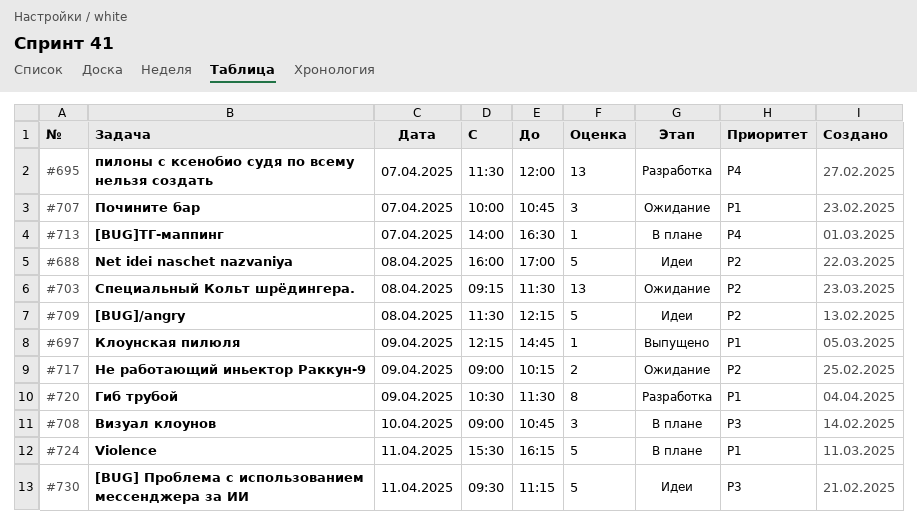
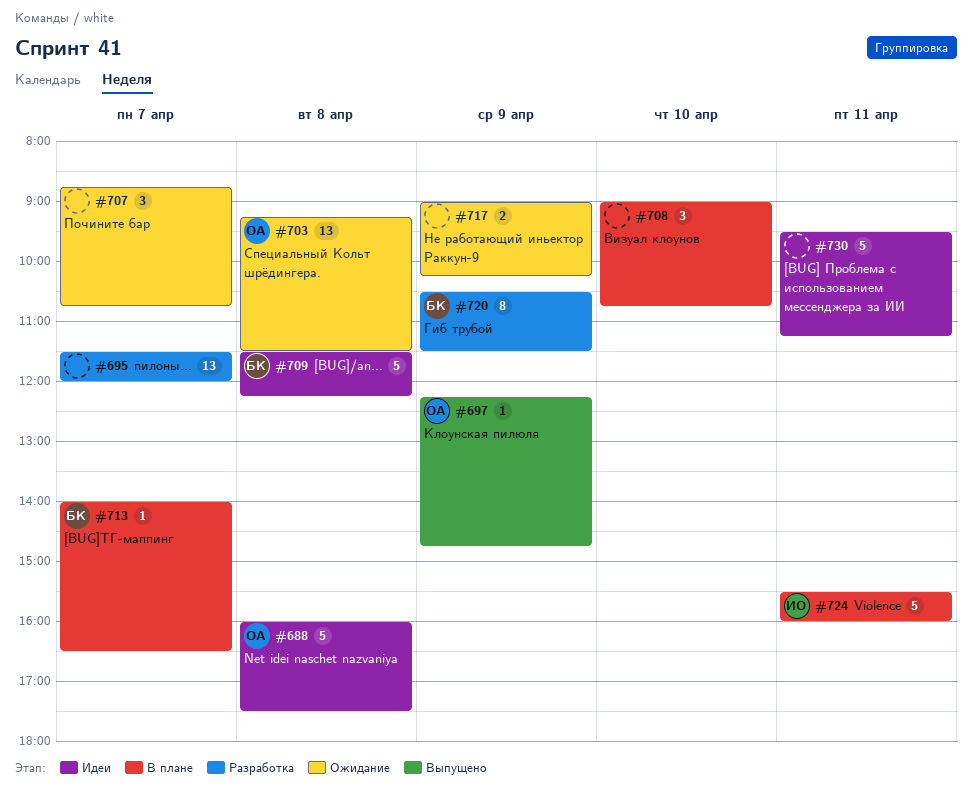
#688, ends: 17:00 -> 17:30
#707, begins: 10:00 -> 08:45
#724, ends: 16:15 -> 16:00

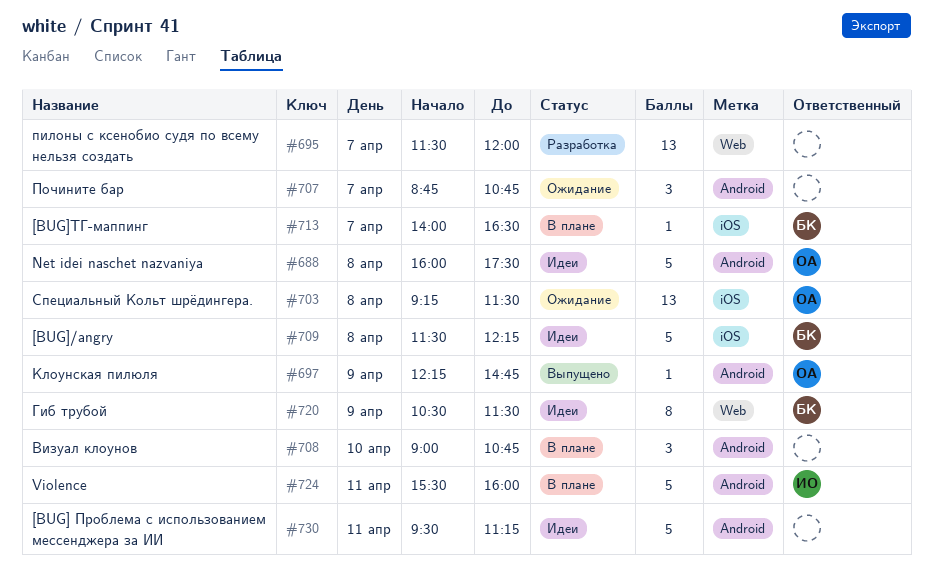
#717: present -> none
#720, status: Разработка -> Идеи

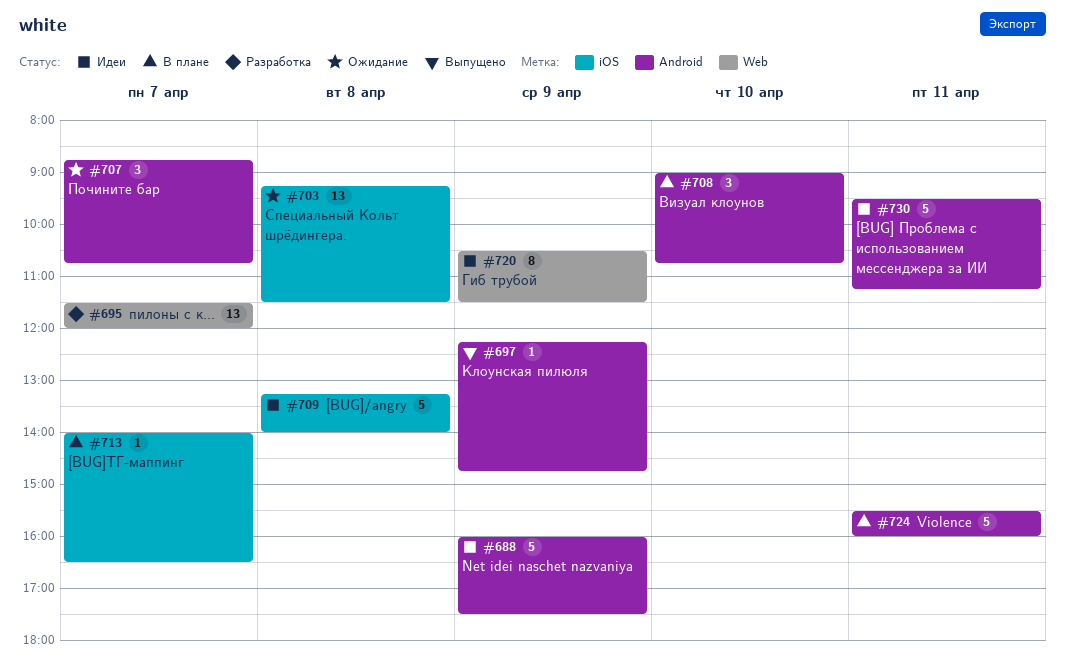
#688, day: Apr 8 -> Apr 9
#709, begins: 11:30 -> 13:15
#709, ends: 12:15 -> 14:00

